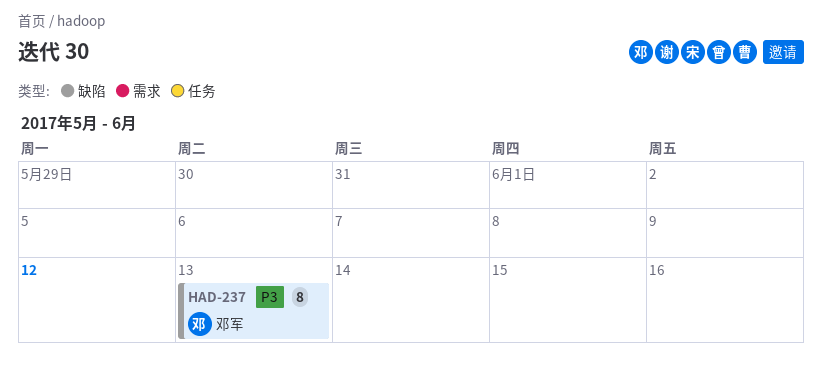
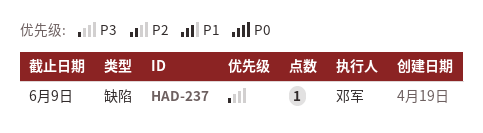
HAD-237, estimate: 8 -> 1
HAD-237, due: Jun 13 -> Jun 9

